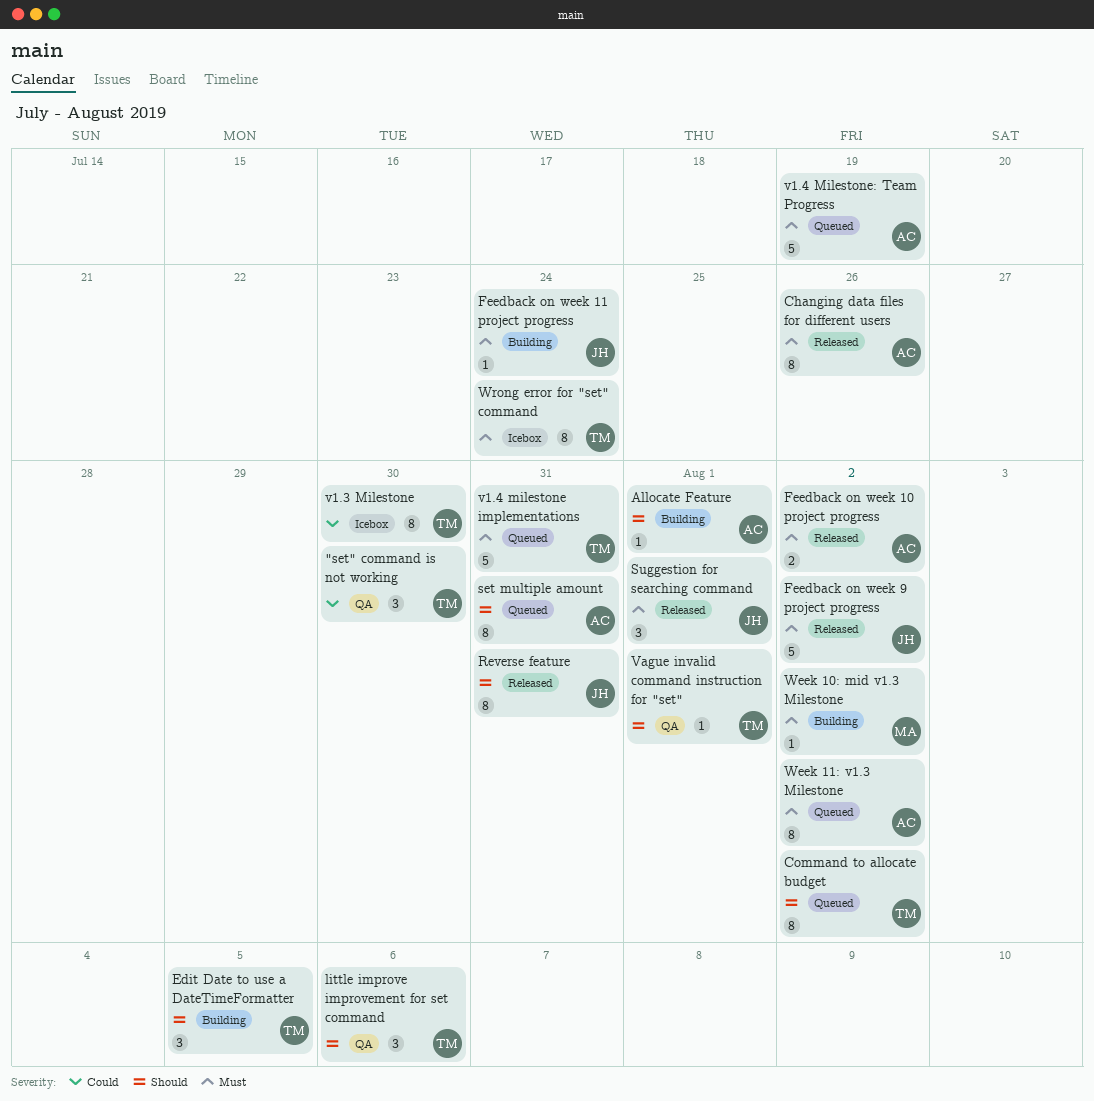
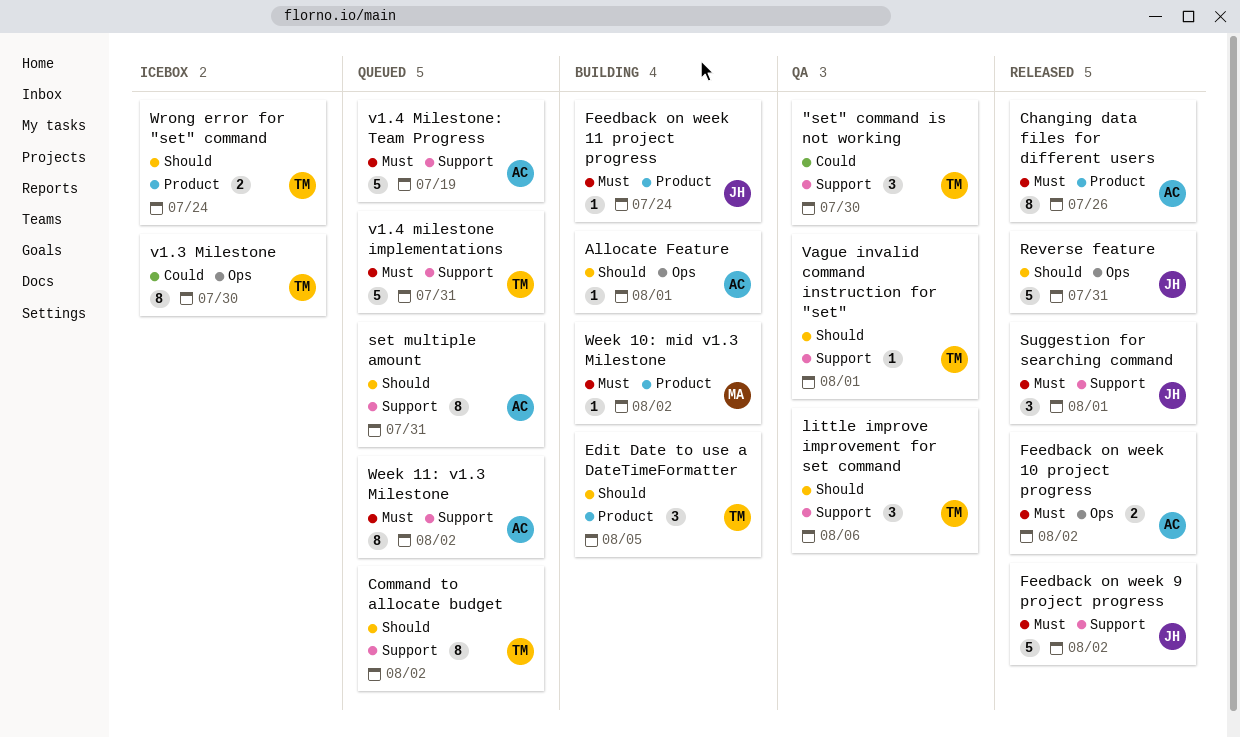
Reverse feature, estimate: 8 -> 5
Wrong error for "set" command, priority: Must -> Should
Wrong error for "set" command, estimate: 8 -> 2

